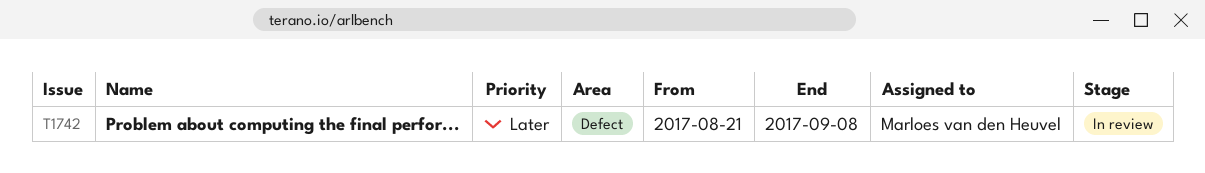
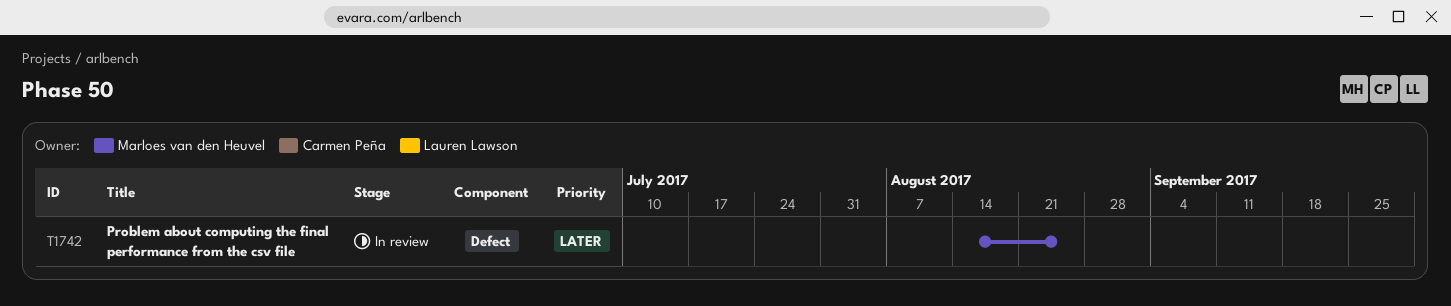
T1742, start: Aug 21 -> Aug 14
T1742, due: Sep 8 -> Aug 25

